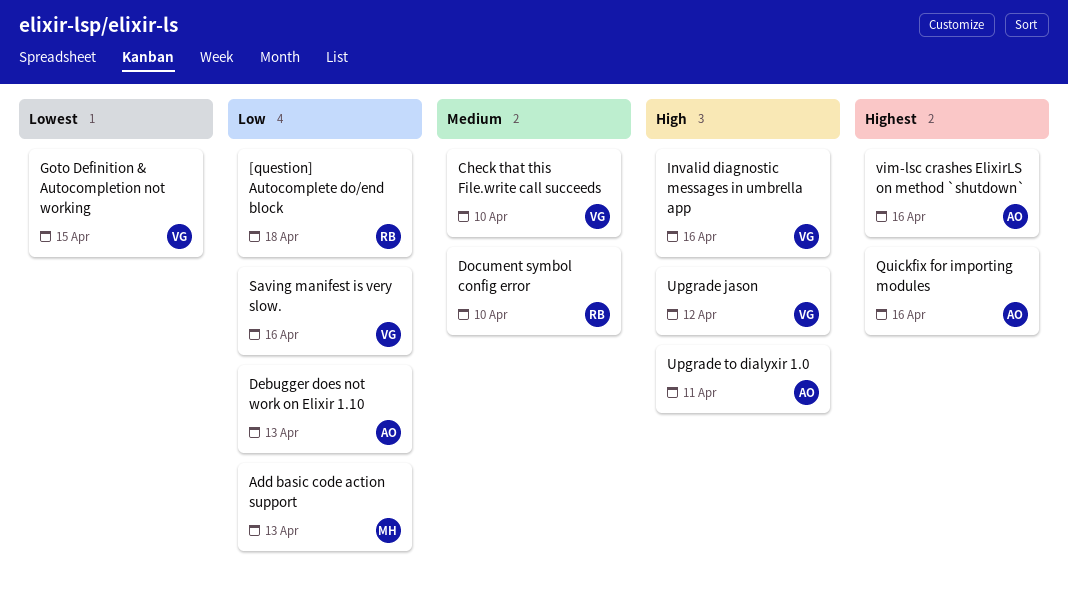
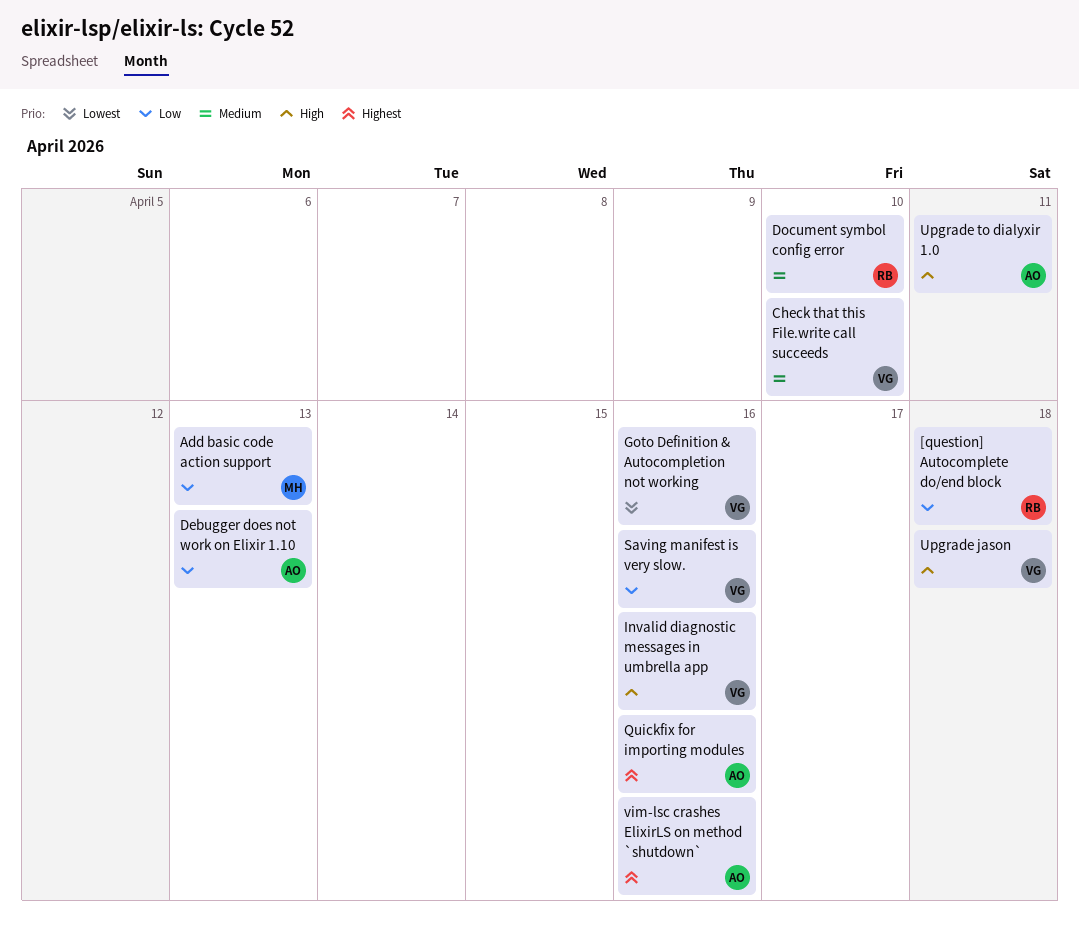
Goto Definition & Autocompletion not working, due: Apr 15 -> Apr 16
Upgrade jason, due: Apr 12 -> Apr 18

